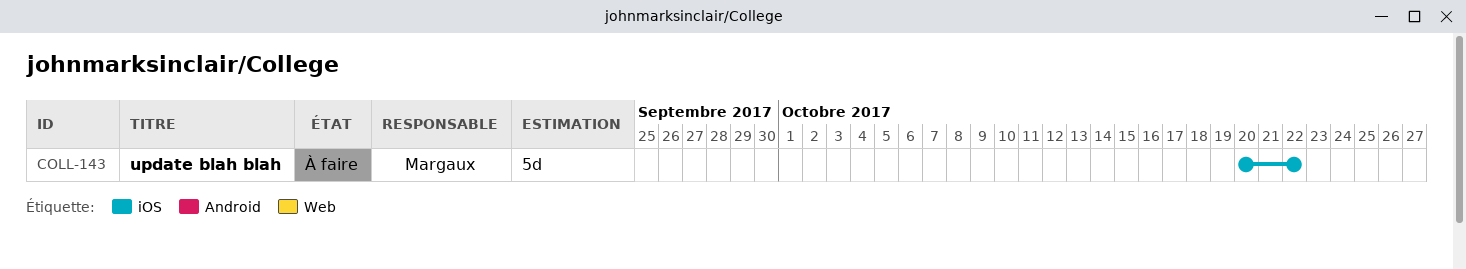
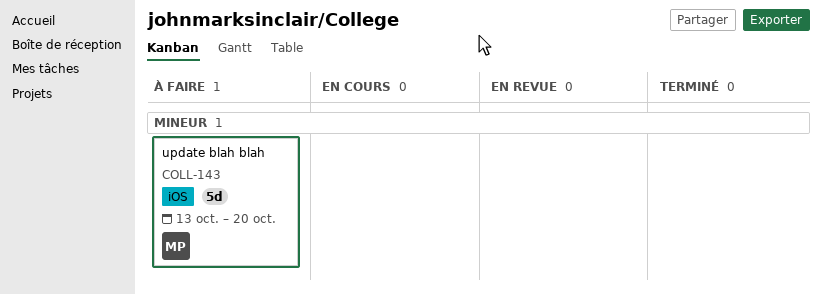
COLL-143, start: Oct 20 -> Oct 13
COLL-143, due: Oct 22 -> Oct 20

